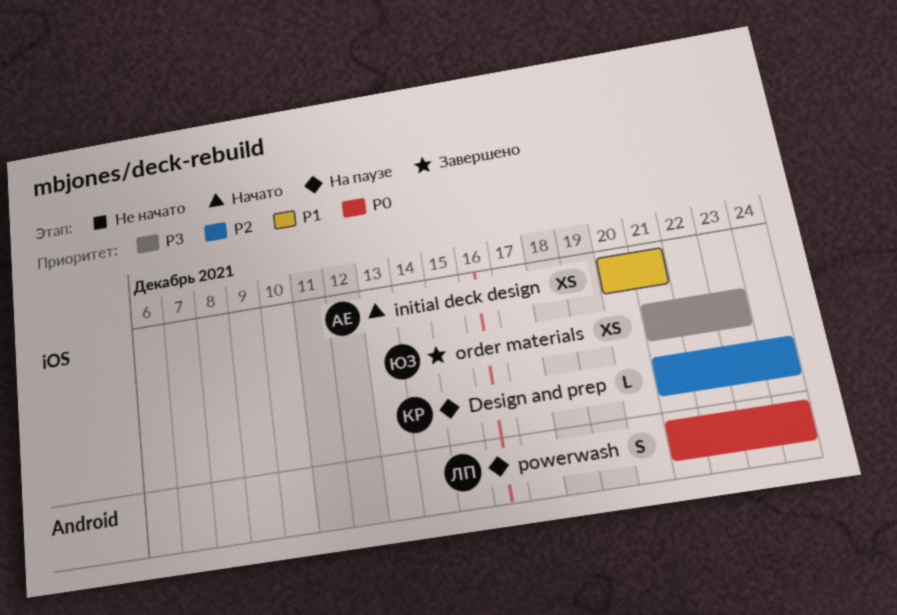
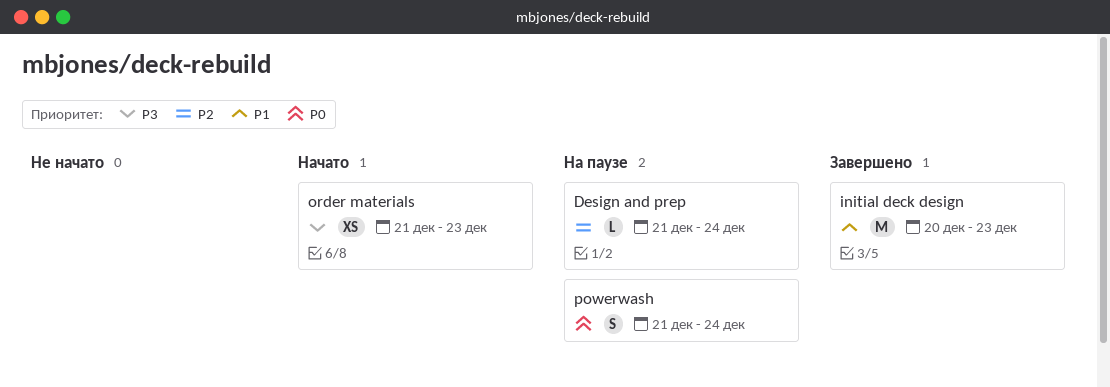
initial deck design, status: Начато -> Завершено
initial deck design, estimate: XS -> M
initial deck design, due: Dec 21 -> Dec 23
order materials, status: Завершено -> Начато

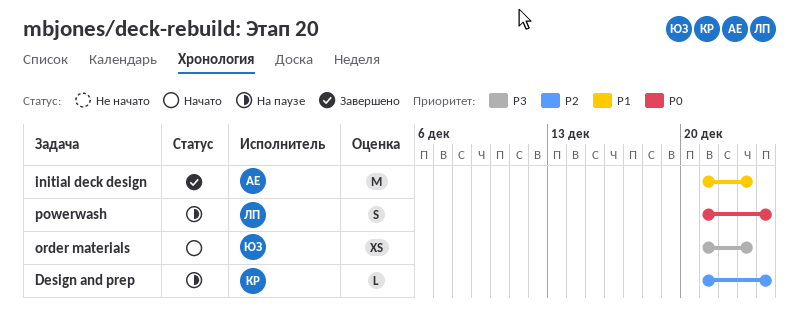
initial deck design, start: Dec 20 -> Dec 21

